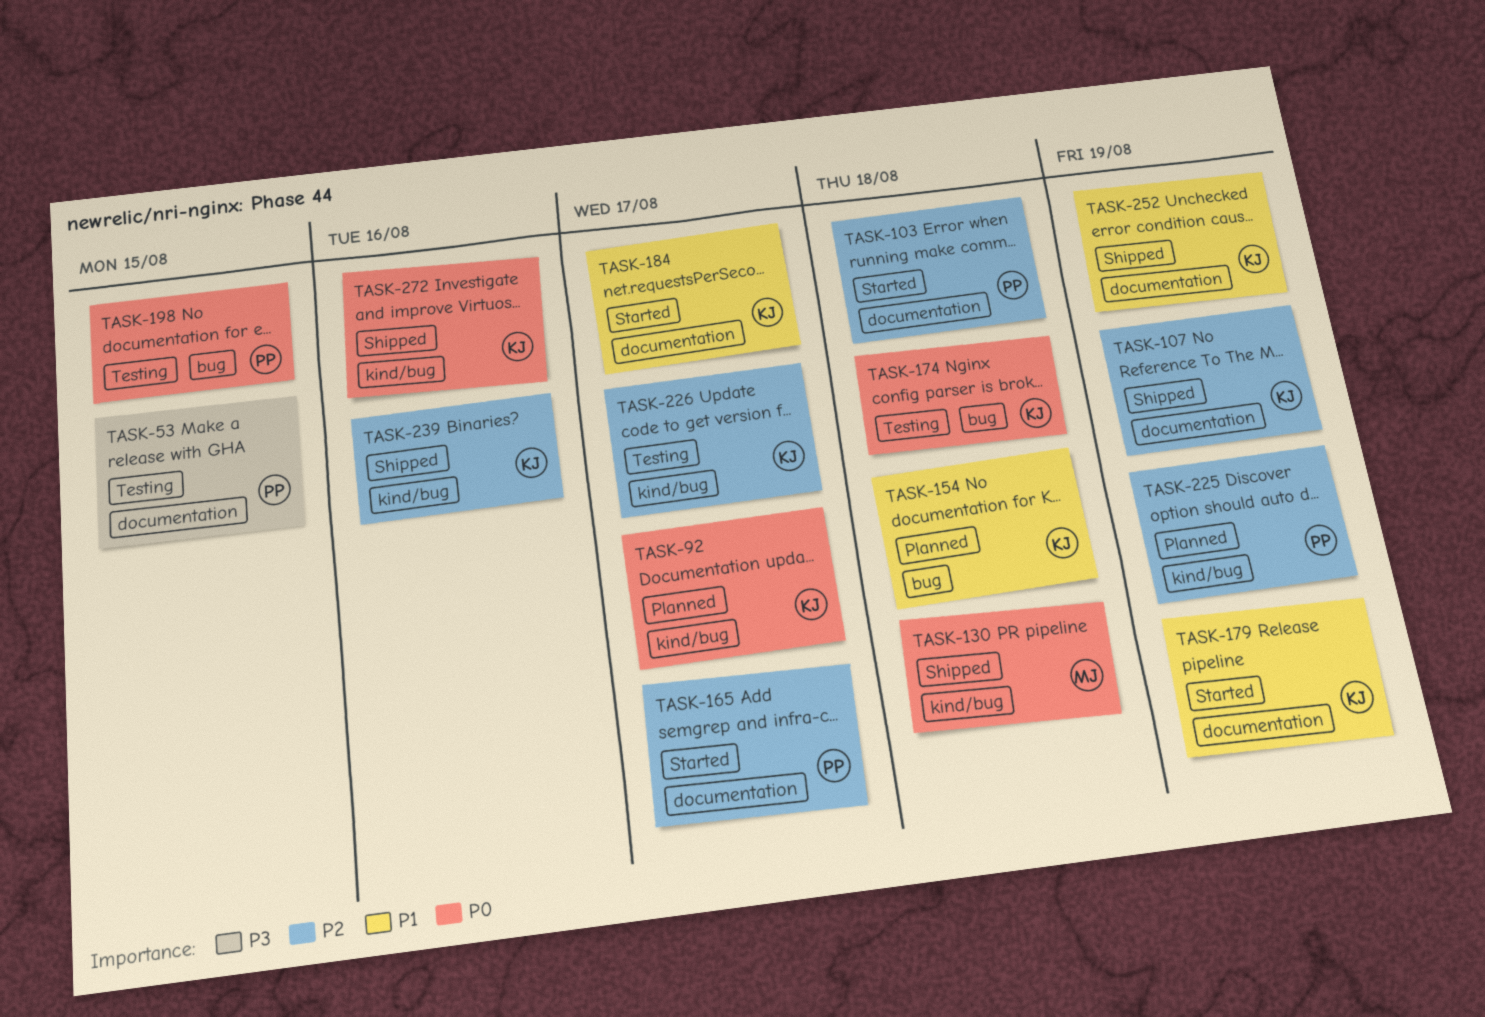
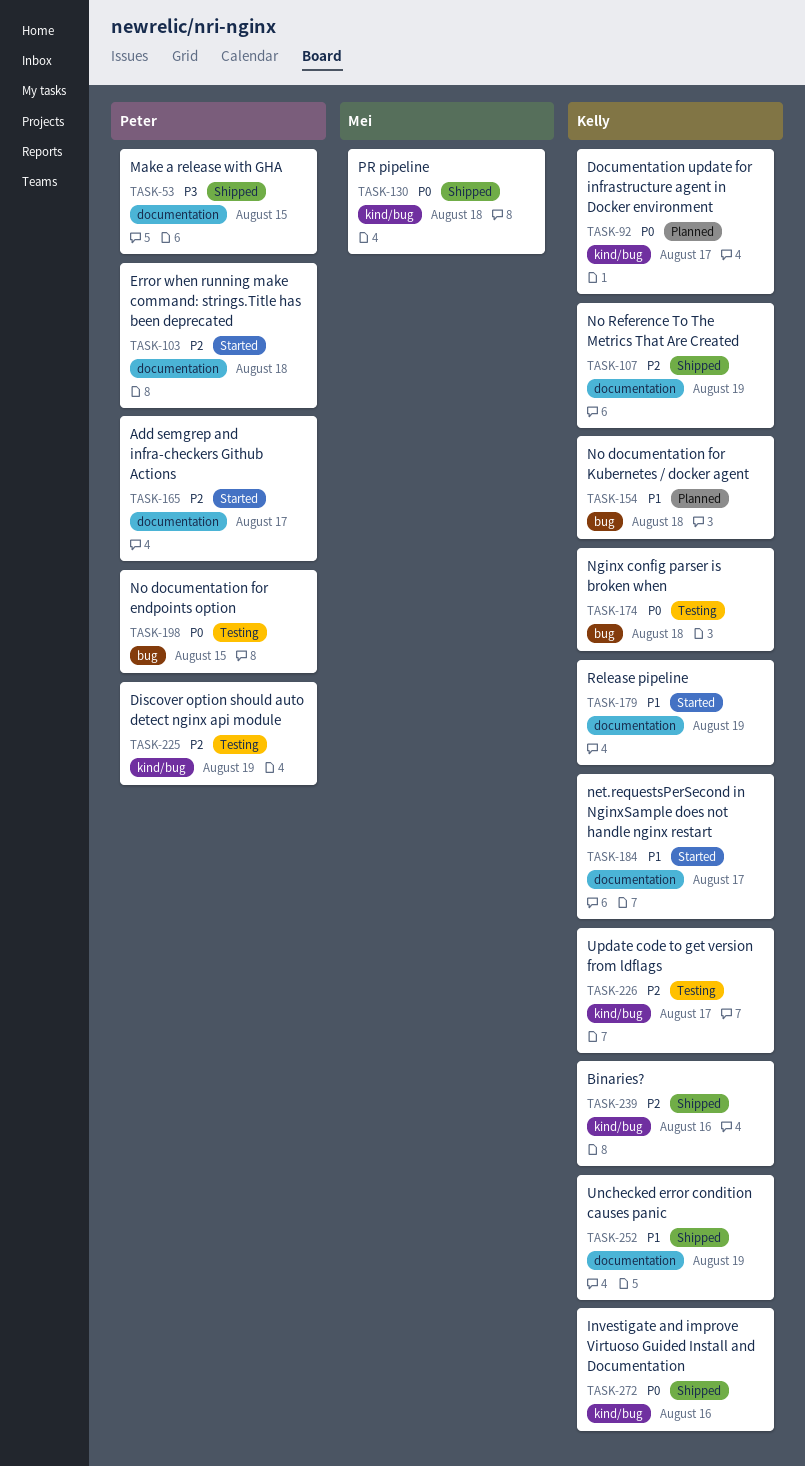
TASK-53, status: Testing -> Shipped
TASK-225, status: Planned -> Testing

